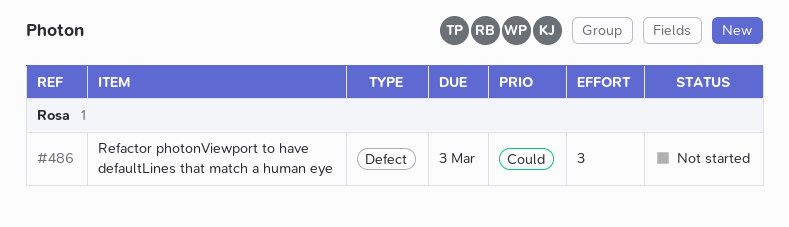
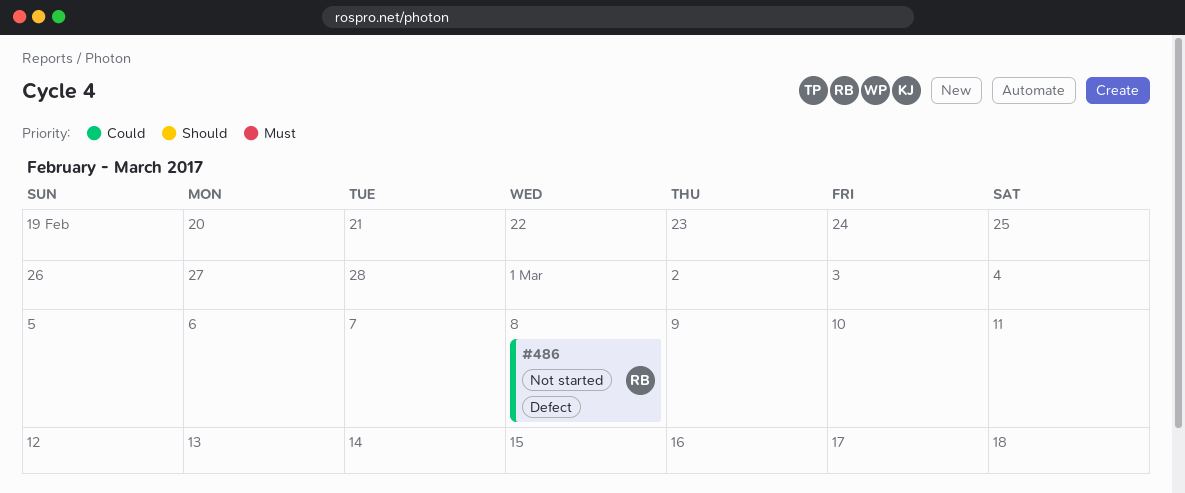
#486, due: Mar 3 -> Mar 8

